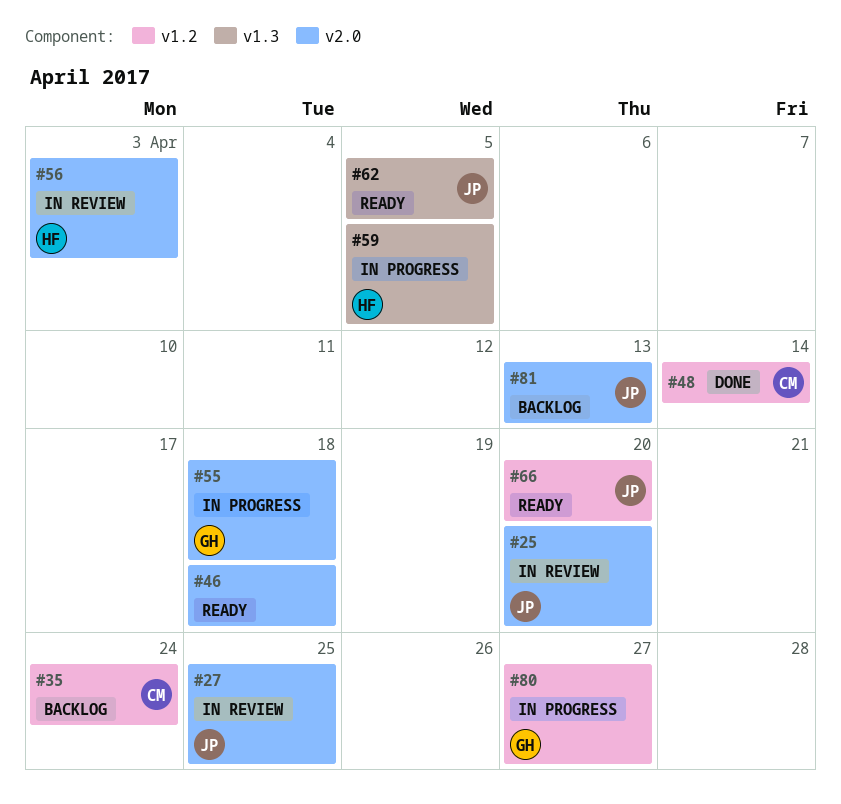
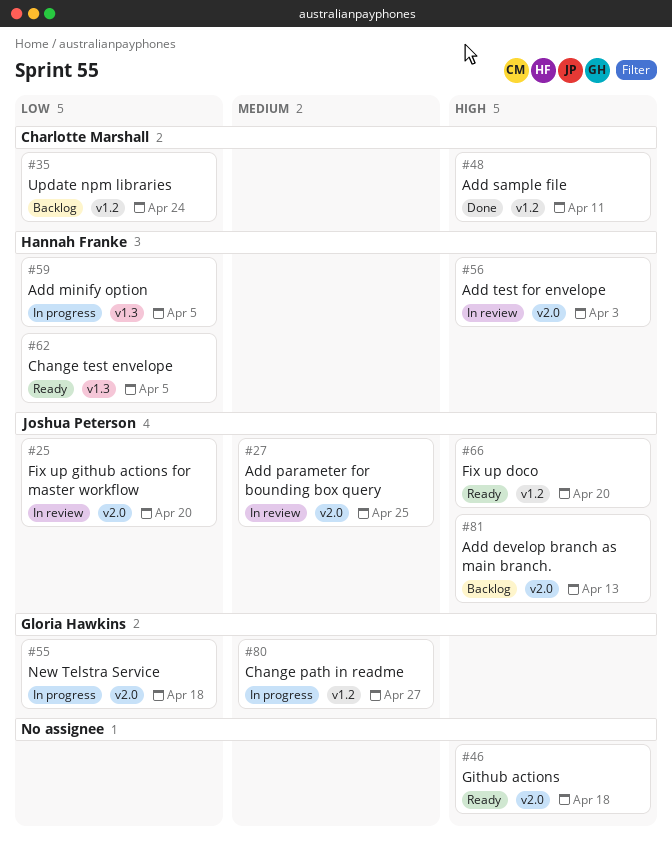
#48, due: Apr 14 -> Apr 11
#62, owner: Joshua Peterson -> Hannah Franke

